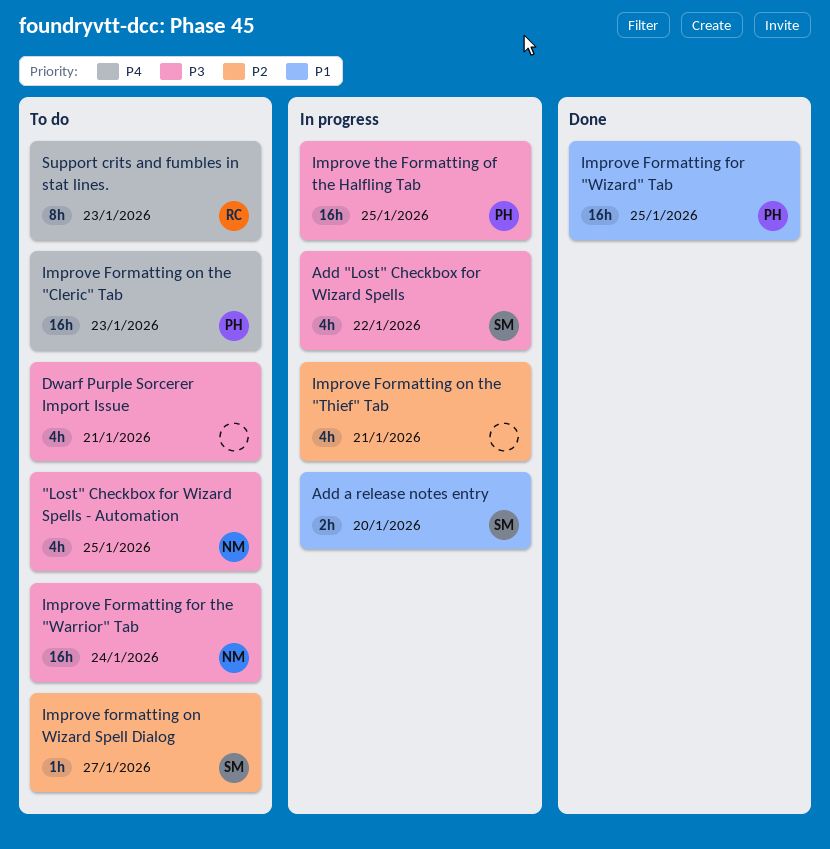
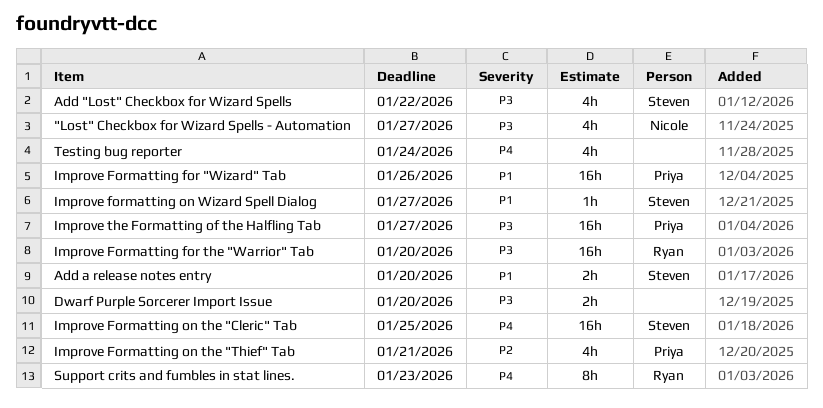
"Lost" Checkbox for Wizard Spells - Automation, due: Jan 25 -> Jan 27
Dwarf Purple Sorcerer Import Issue, estimate: 4h -> 2h
Dwarf Purple Sorcerer Import Issue, due: Jan 21 -> Jan 20
Improve Formatting for "Wizard" Tab, due: Jan 25 -> Jan 26
Improve Formatting for the "Warrior" Tab, owner: Nicole -> Ryan
Improve Formatting for the "Warrior" Tab, due: Jan 24 -> Jan 20
Improve Formatting on the "Cleric" Tab, owner: Priya -> Steven
Improve Formatting on the "Cleric" Tab, due: Jan 23 -> Jan 25
Improve Formatting on the "Thief" Tab, owner: none -> Priya
Improve formatting on Wizard Spell Dialog, priority: P2 -> P1
Improve the Formatting of the Halfling Tab, due: Jan 25 -> Jan 27
Testing bug reporter: none -> present

